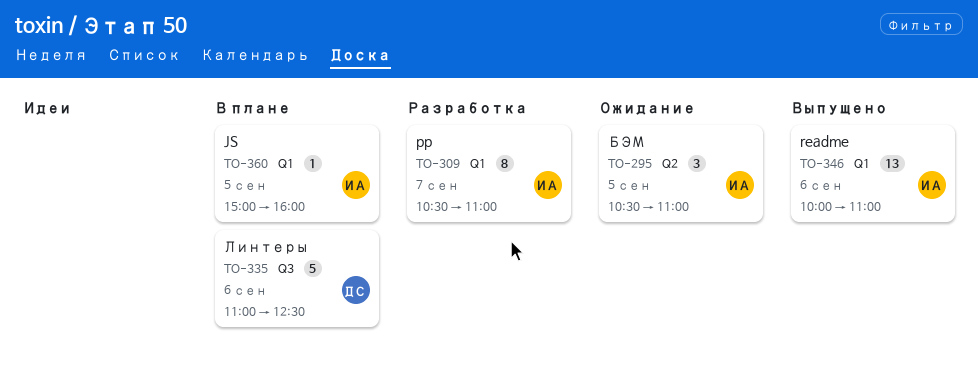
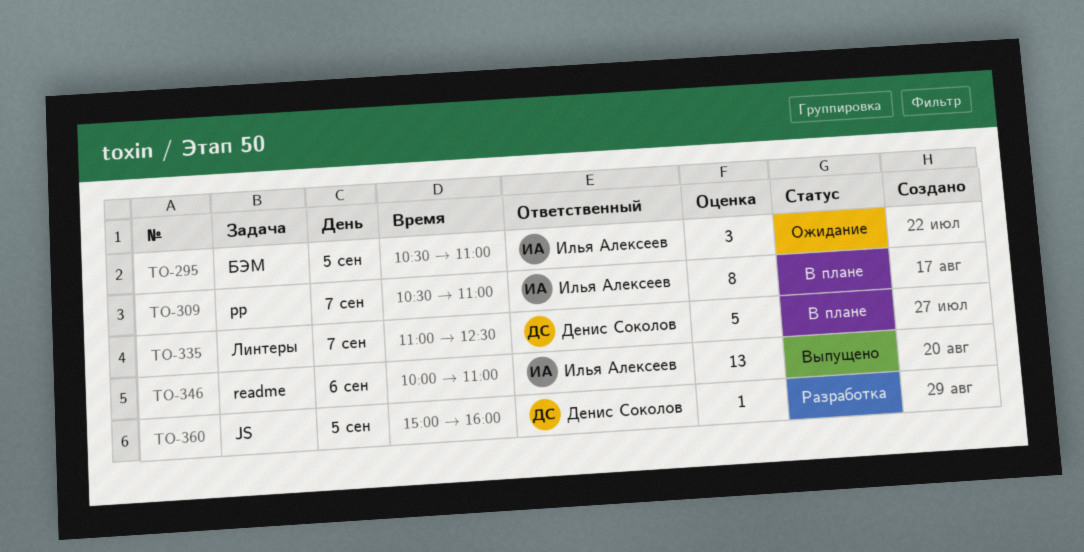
TO-309, status: Разработка -> В плане
TO-335, day: Sep 6 -> Sep 7
TO-360, status: В плане -> Разработка
TO-360, owner: Илья Алексеев -> Денис Соколов

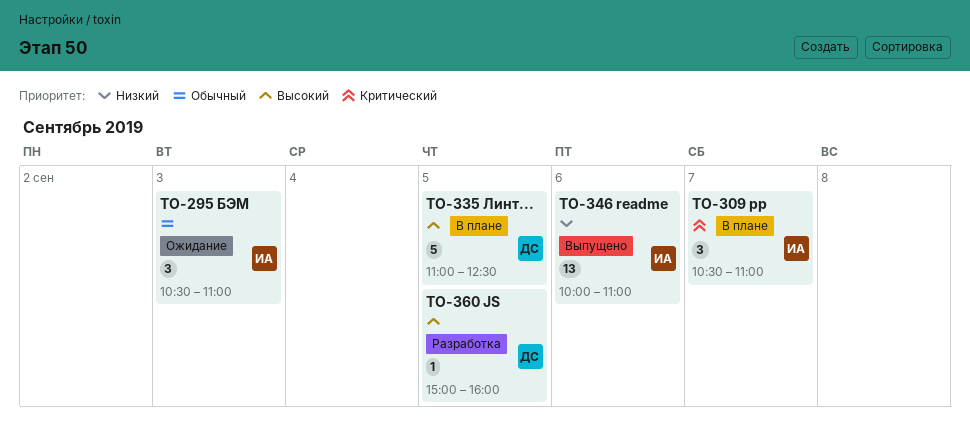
TO-295, day: Sep 5 -> Sep 3
TO-309, estimate: 8 -> 3
TO-335, day: Sep 7 -> Sep 5

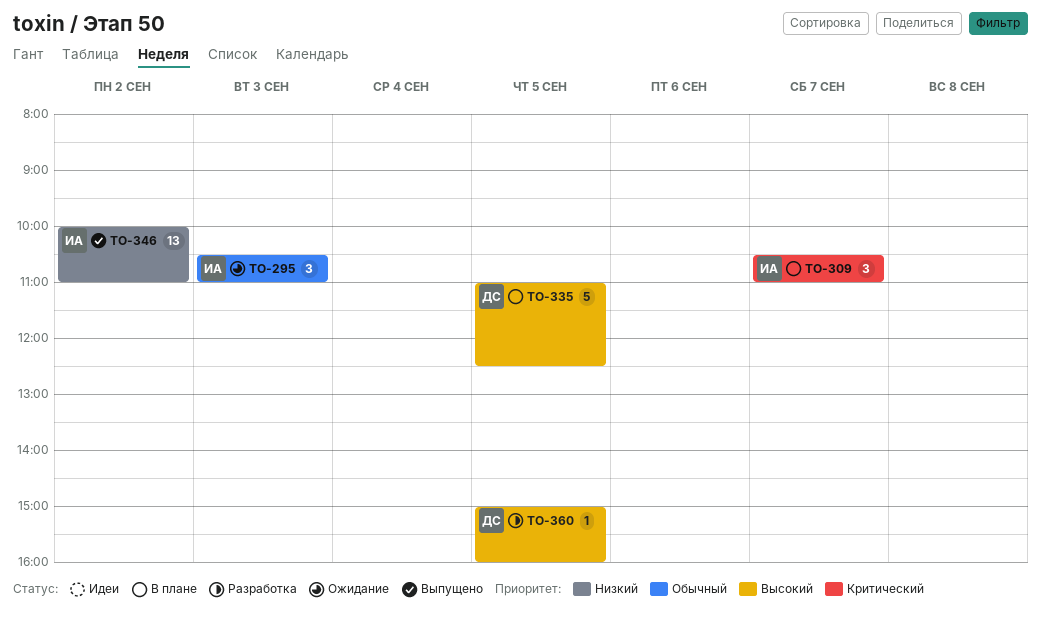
TO-346, day: Sep 6 -> Sep 2

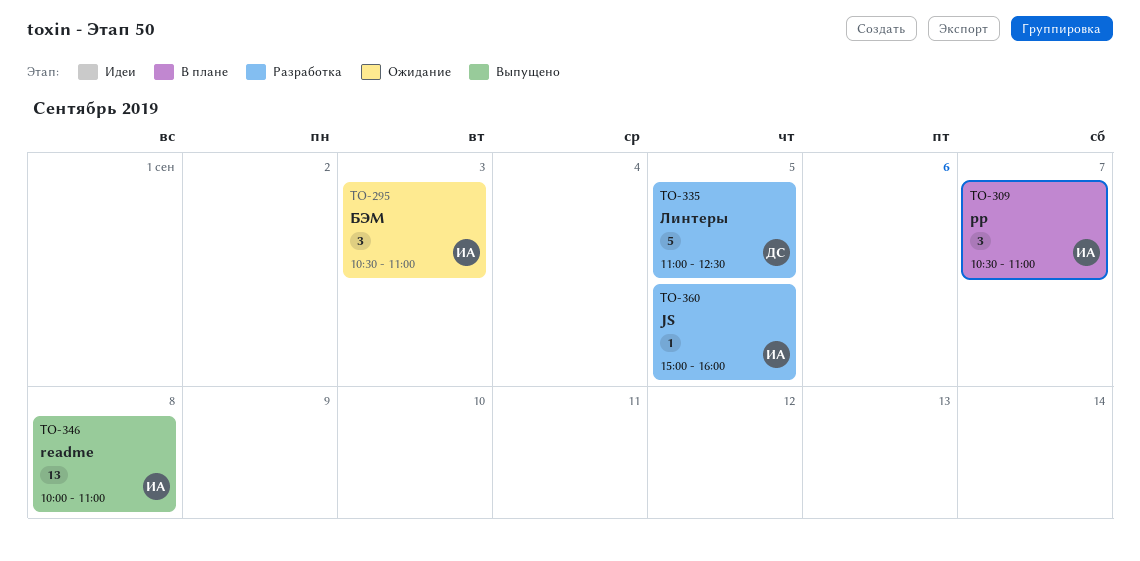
TO-335, status: В плане -> Разработка
TO-346, day: Sep 2 -> Sep 8
TO-360, owner: ДС -> ИА

